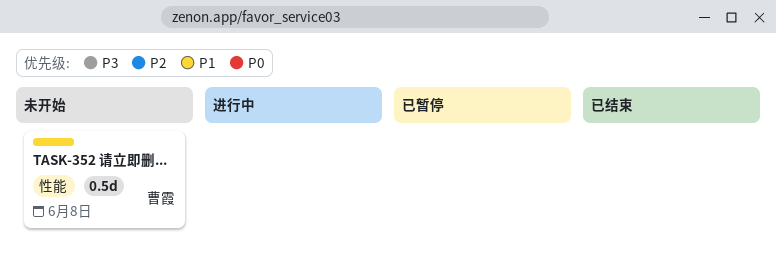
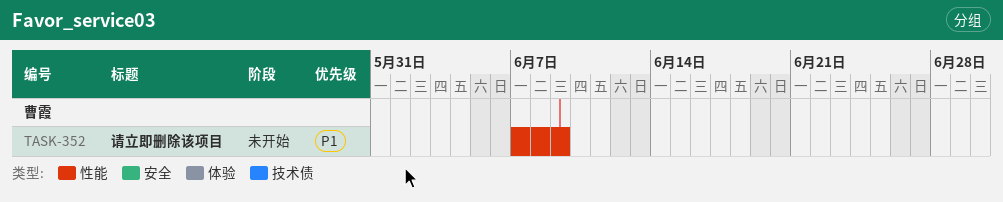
TASK-352, due: Jun 8 -> Jun 9

